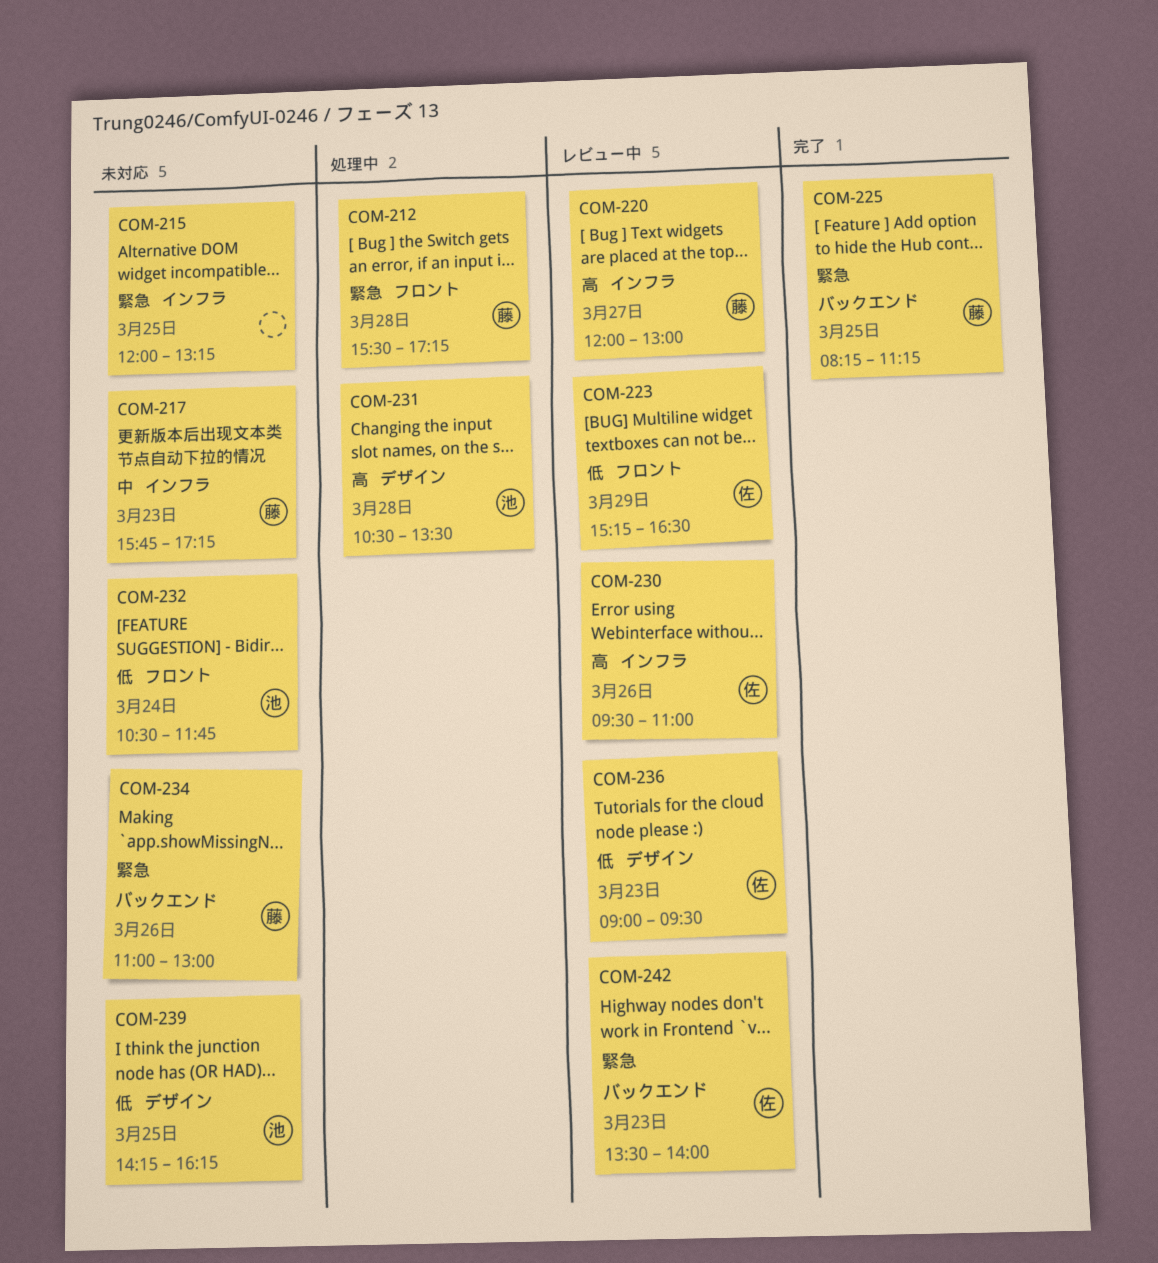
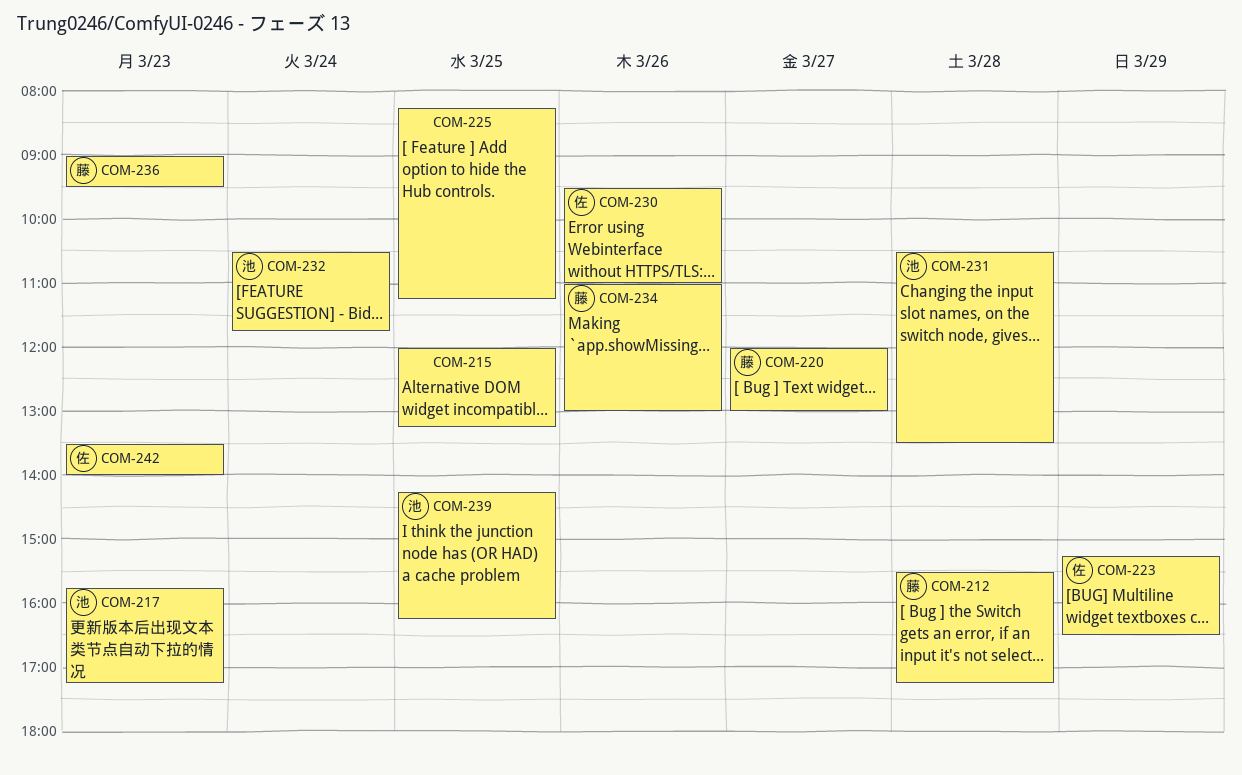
COM-217, owner: 藤 -> 池
COM-225, owner: 藤 -> none
COM-236, owner: 佐 -> 藤

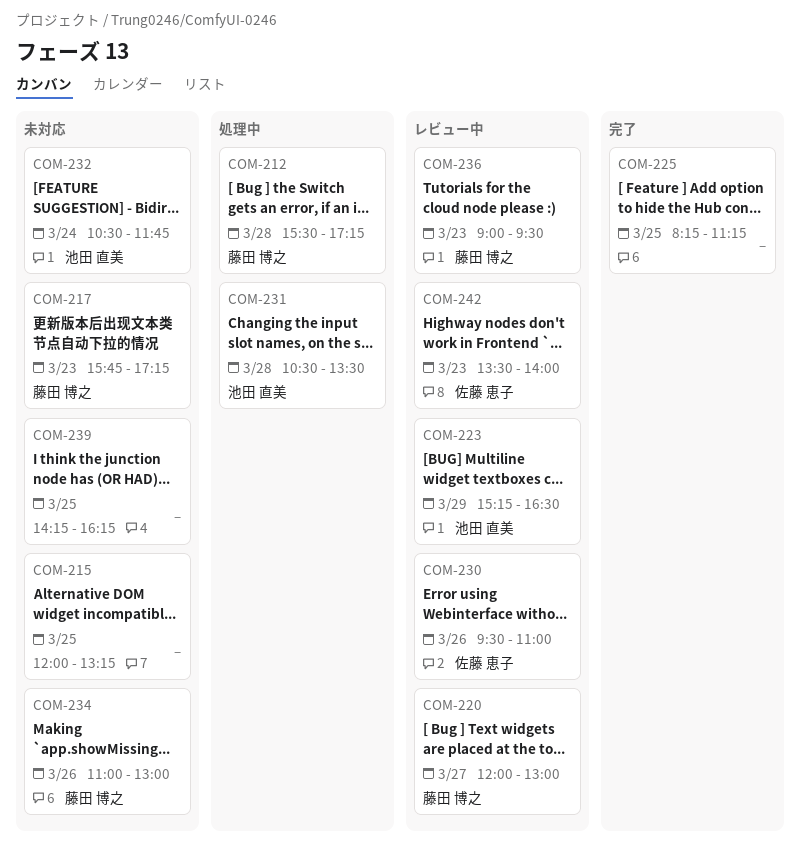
COM-217, owner: 池田 直美 -> 藤田 博之
COM-223, owner: 佐藤 恵子 -> 池田 直美
COM-239, owner: 池田 直美 -> none

